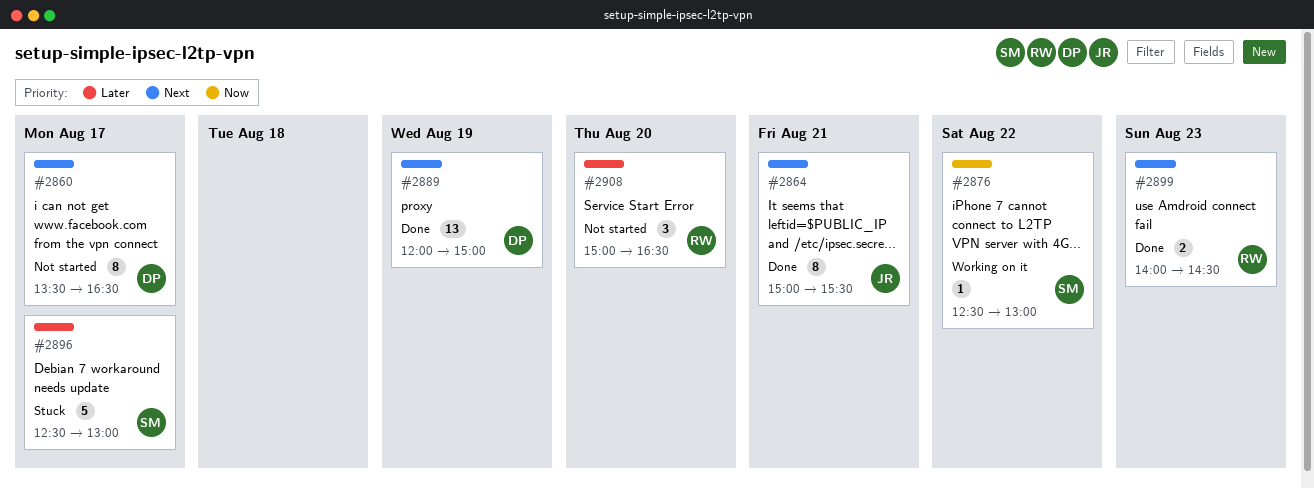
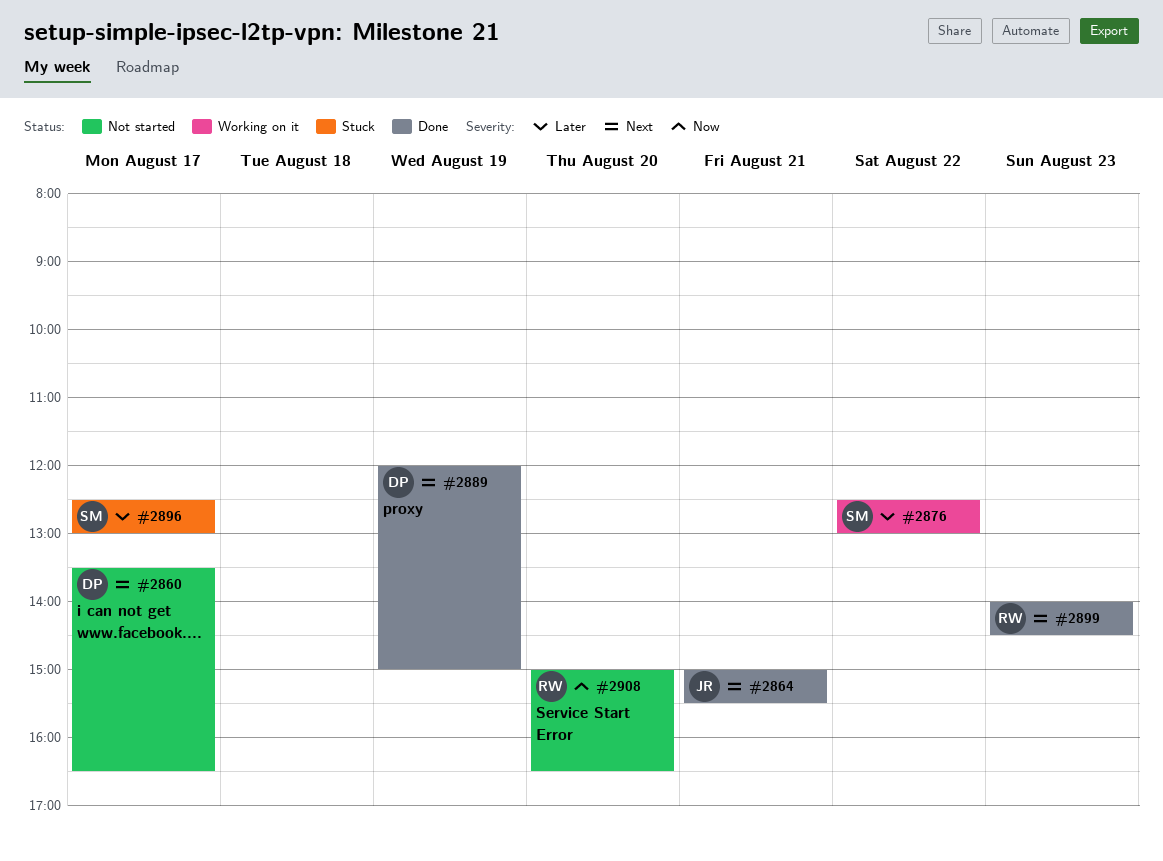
#2876, priority: Now -> Later
#2908, priority: Later -> Now

